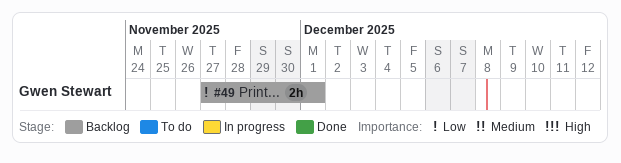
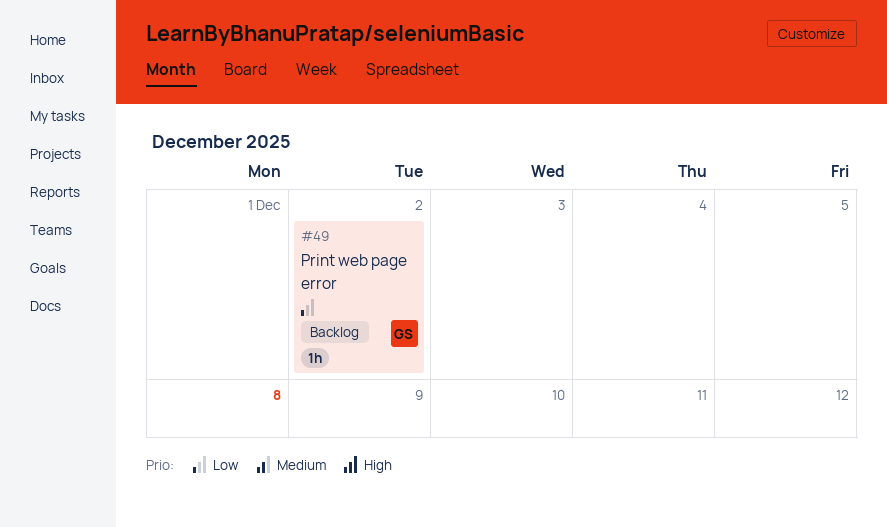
#49, estimate: 2h -> 1h
#49, due: Dec 1 -> Dec 2

